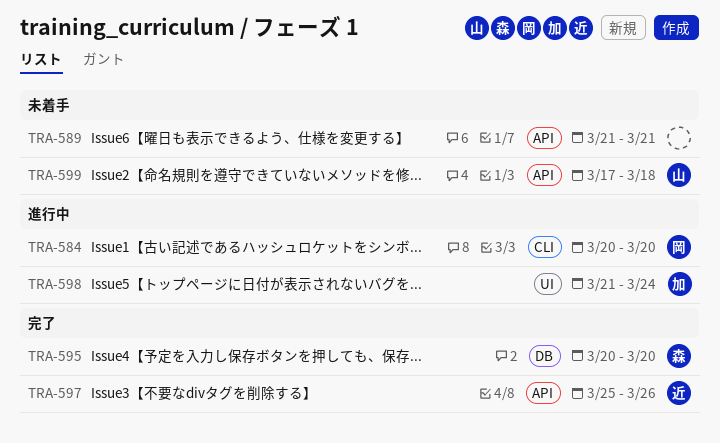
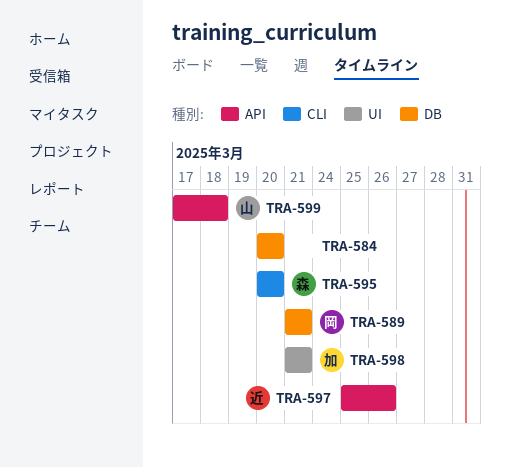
TRA-584, owner: 岡 -> none
TRA-584, label: CLI -> DB
TRA-589, owner: none -> 岡
TRA-589, label: API -> DB
TRA-595, label: DB -> CLI
TRA-598, due: Mar 24 -> Mar 21

